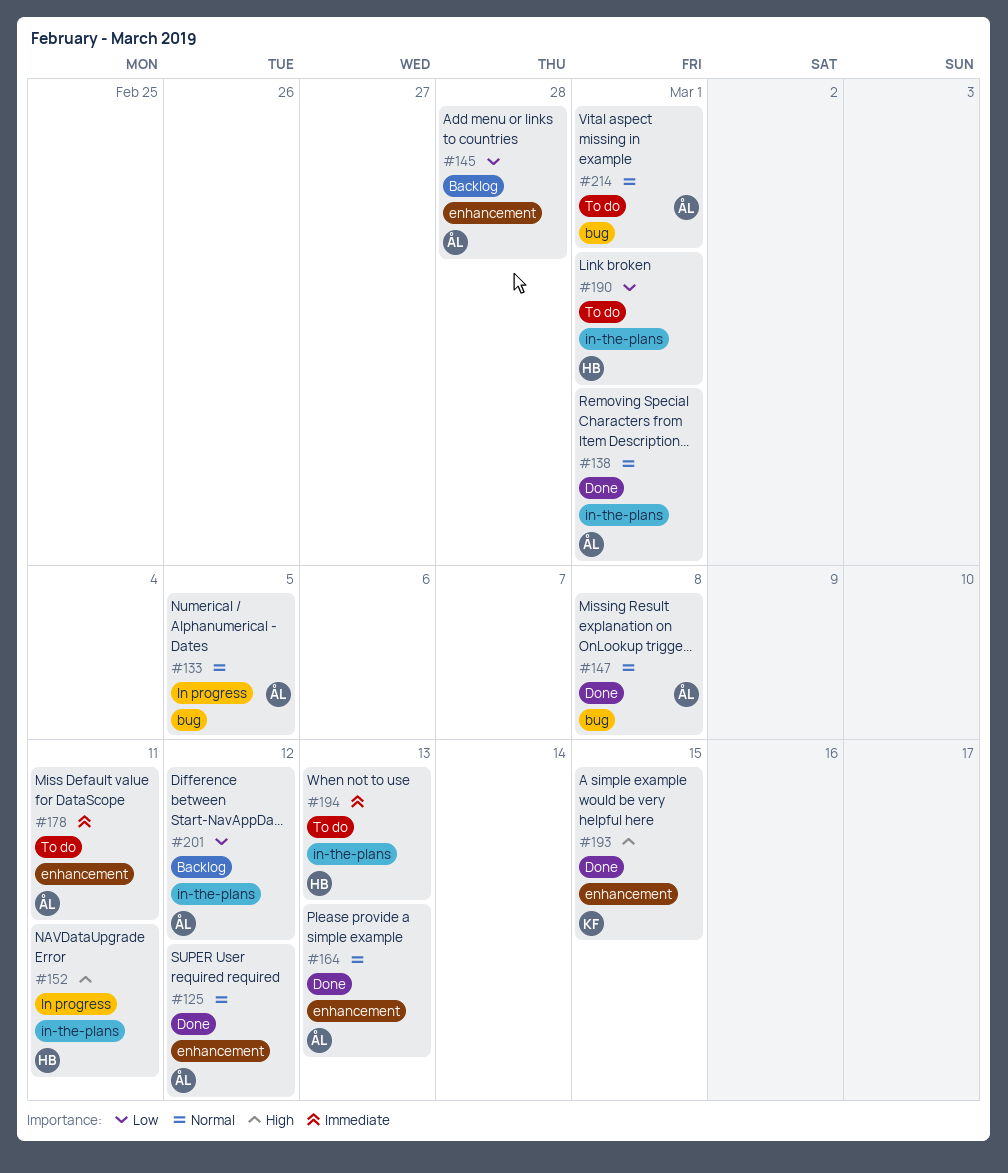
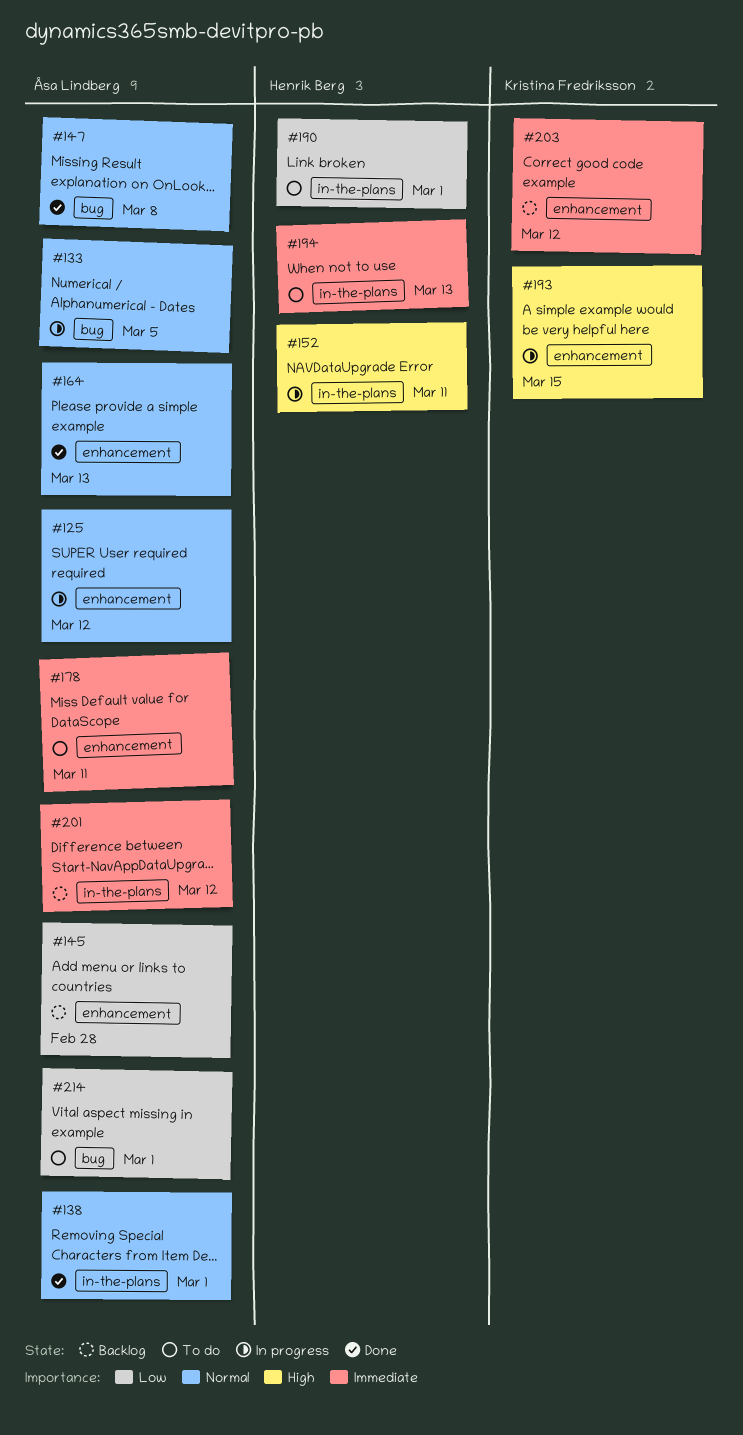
#125, status: Done -> In progress
#193, status: Done -> In progress
#201, priority: Low -> Immediate
#203: none -> present
#214, priority: Normal -> Low

